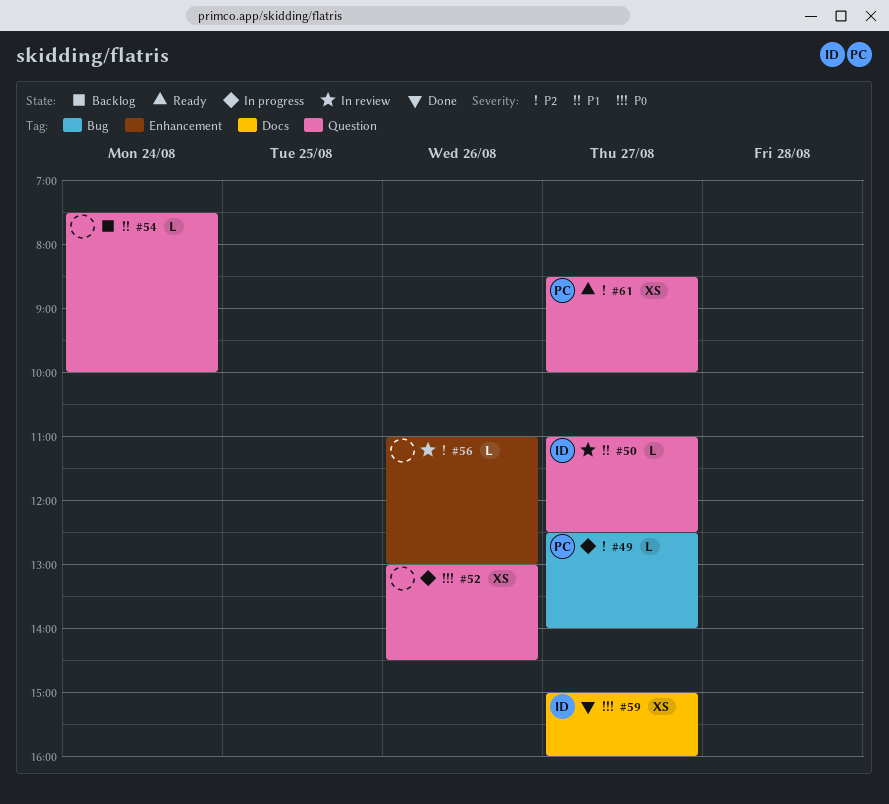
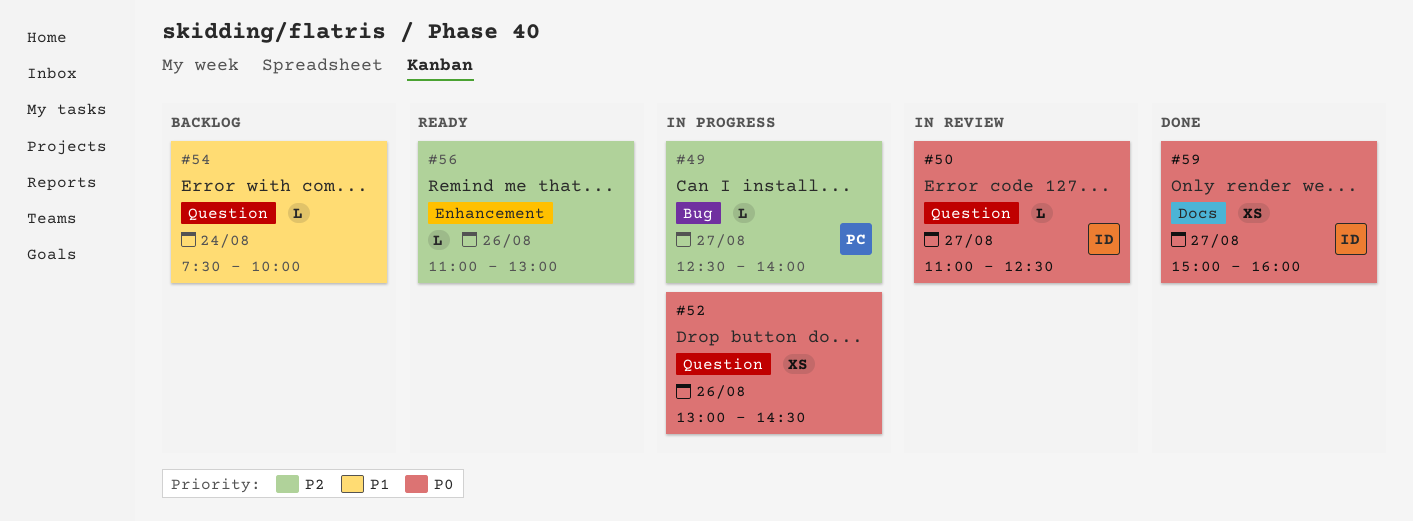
#50, priority: P1 -> P0
#56, status: In review -> Ready
#61: present -> none

